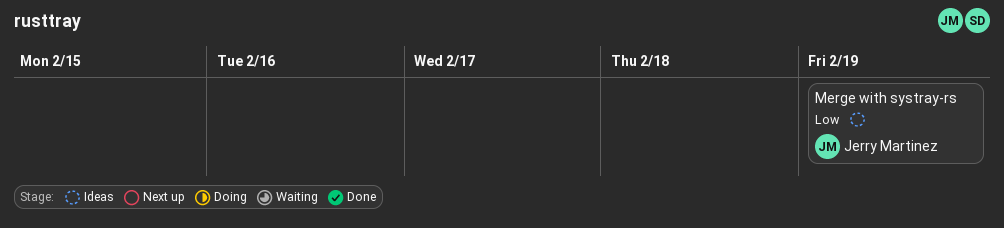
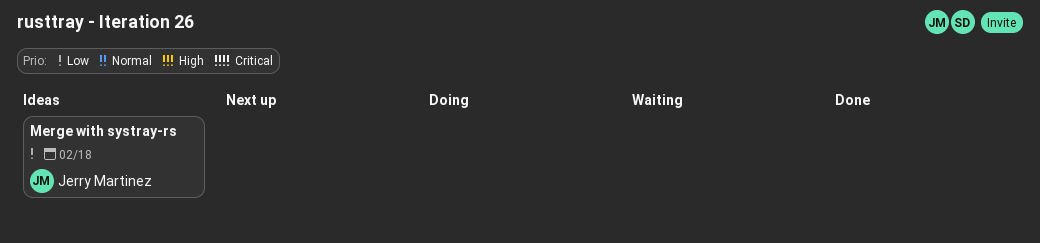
Merge with systray-rs, due: Feb 19 -> Feb 18

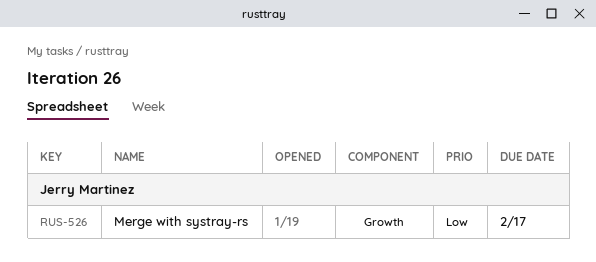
Merge with systray-rs, due: Feb 18 -> Feb 17

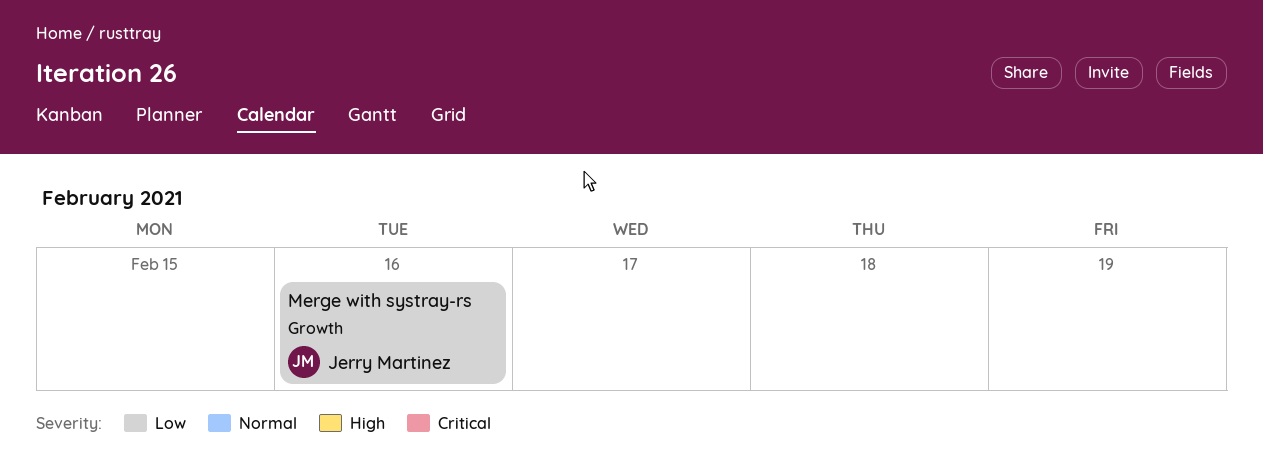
Merge with systray-rs, due: Feb 17 -> Feb 16

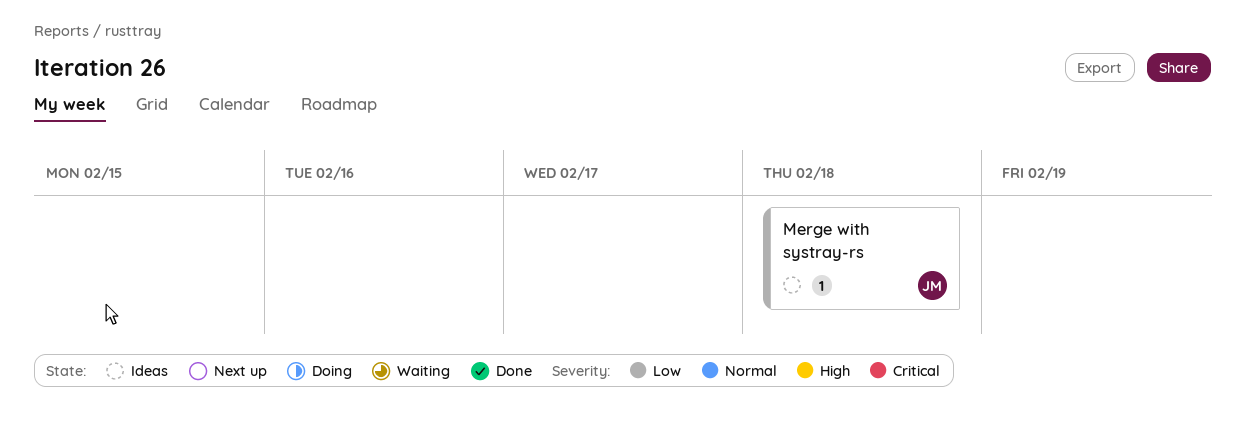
Merge with systray-rs, due: Feb 16 -> Feb 18

